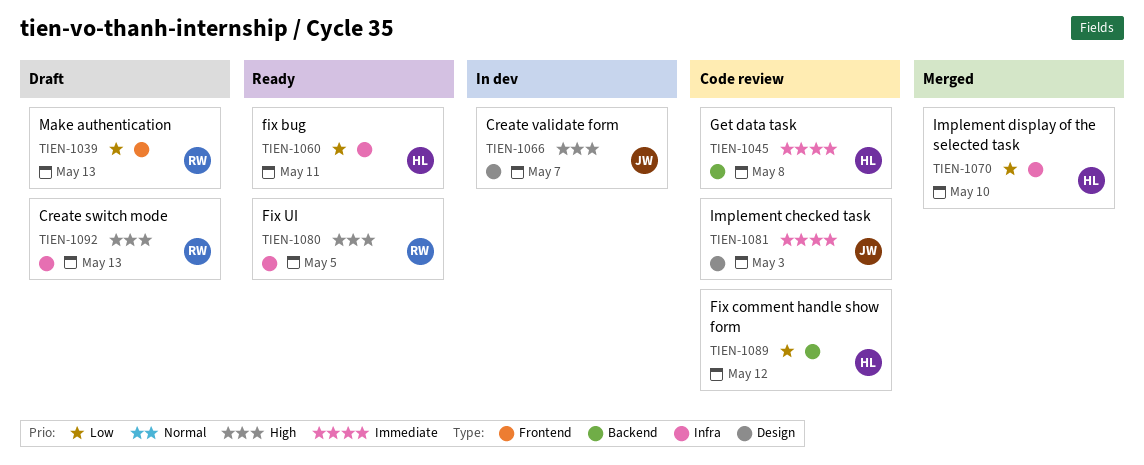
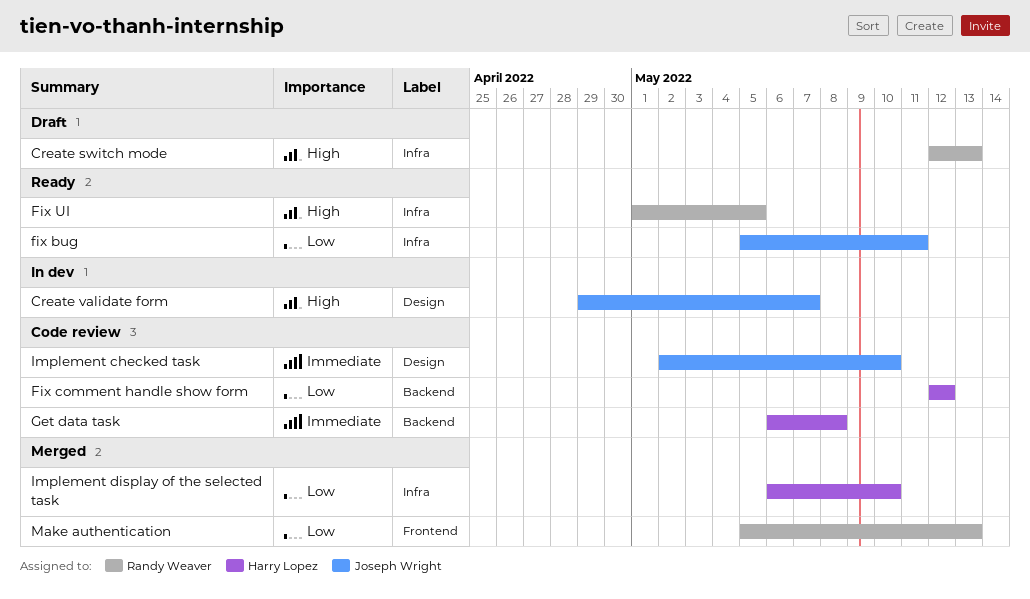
fix bug, owner: Harry Lopez -> Joseph Wright
Implement checked task, due: May 3 -> May 10
Make authentication, status: Draft -> Merged

